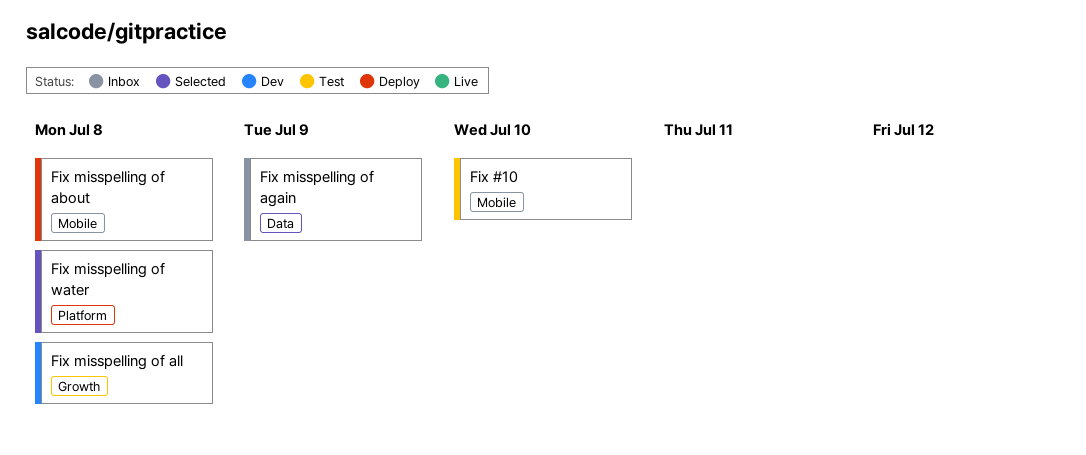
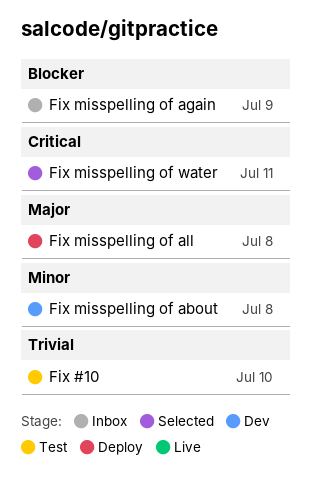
Fix misspelling of about, status: Deploy -> Dev
Fix misspelling of all, status: Dev -> Deploy
Fix misspelling of water, due: Jul 8 -> Jul 11

